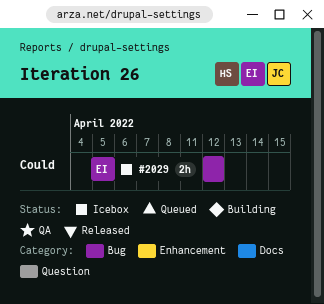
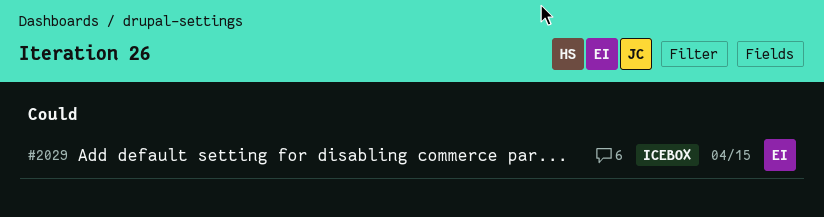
#2029, due: Apr 12 -> Apr 15

